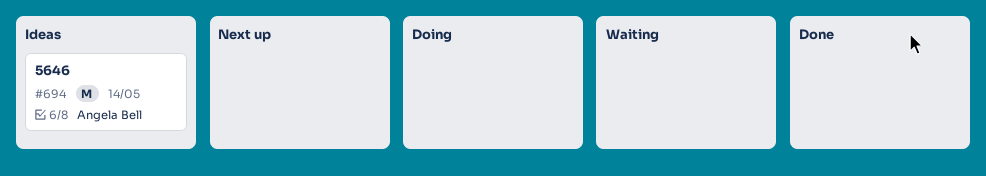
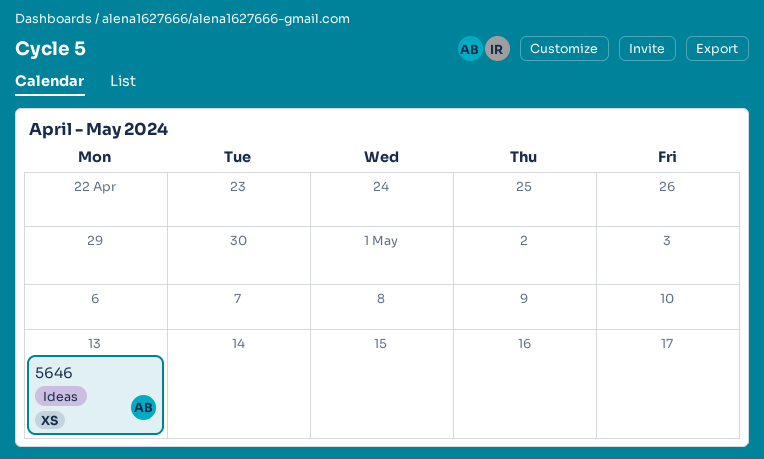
5646, estimate: M -> XS
5646, due: May 14 -> May 13

